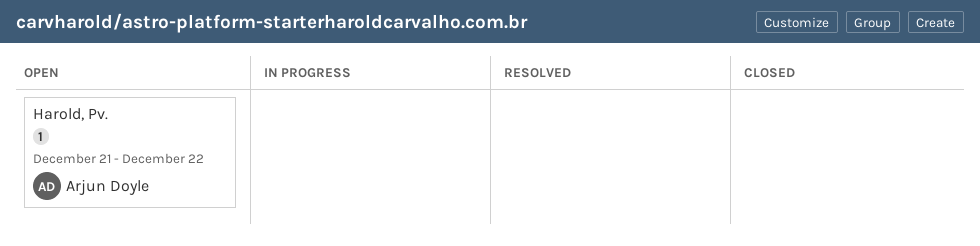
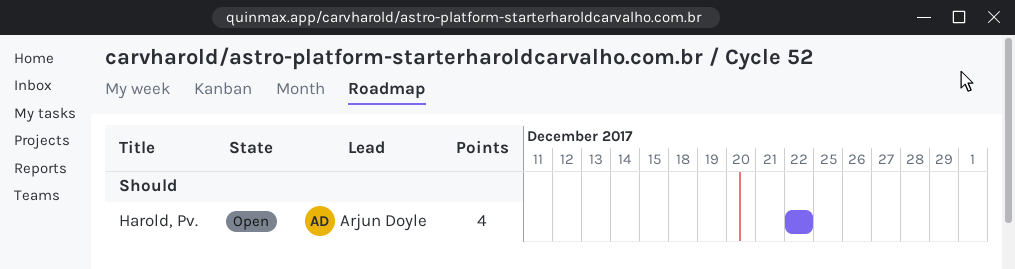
Harold, Pv., estimate: 1 -> 4
Harold, Pv., start: Dec 21 -> Dec 22

